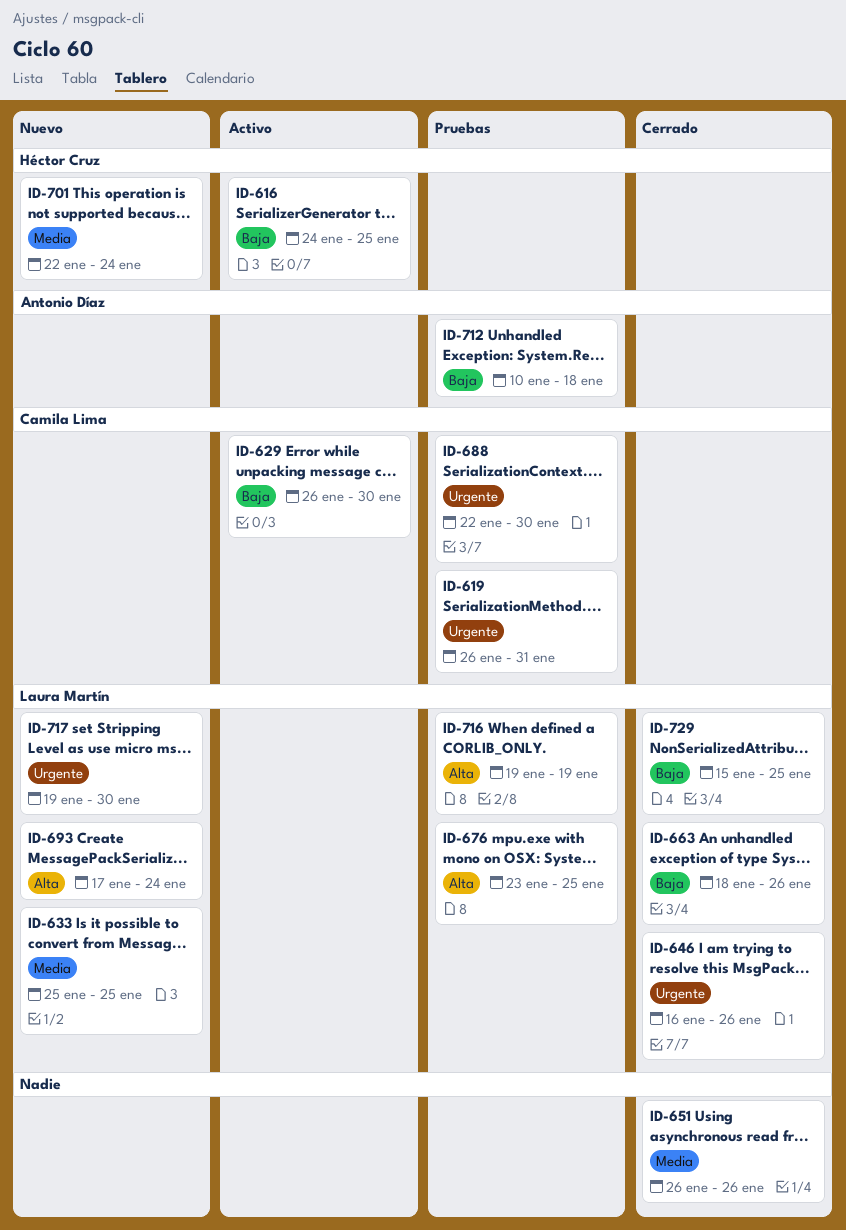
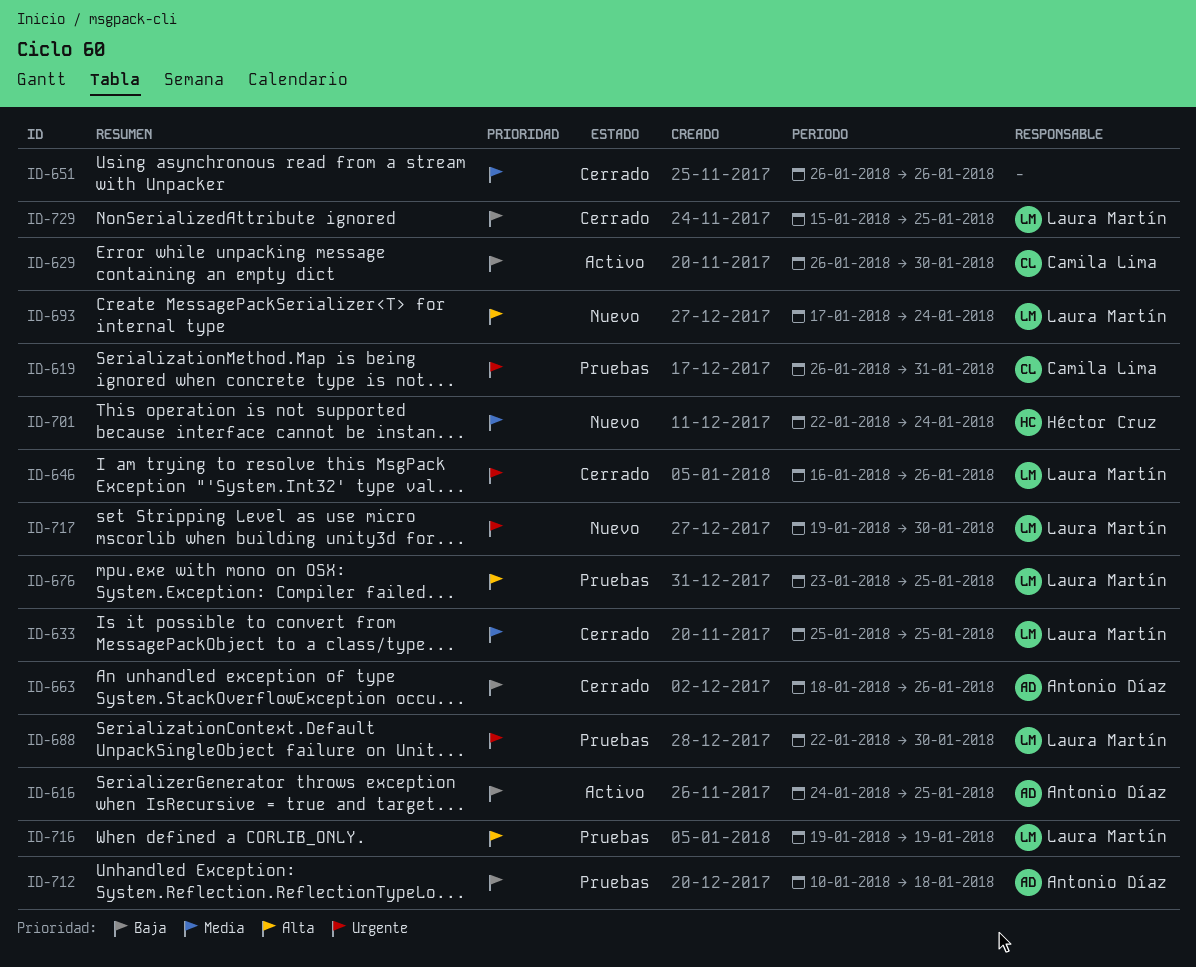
ID-616, owner: Héctor Cruz -> Antonio Díaz
ID-633, status: Nuevo -> Cerrado
ID-663, owner: Laura Martín -> Antonio Díaz
ID-688, owner: Camila Lima -> Laura Martín

